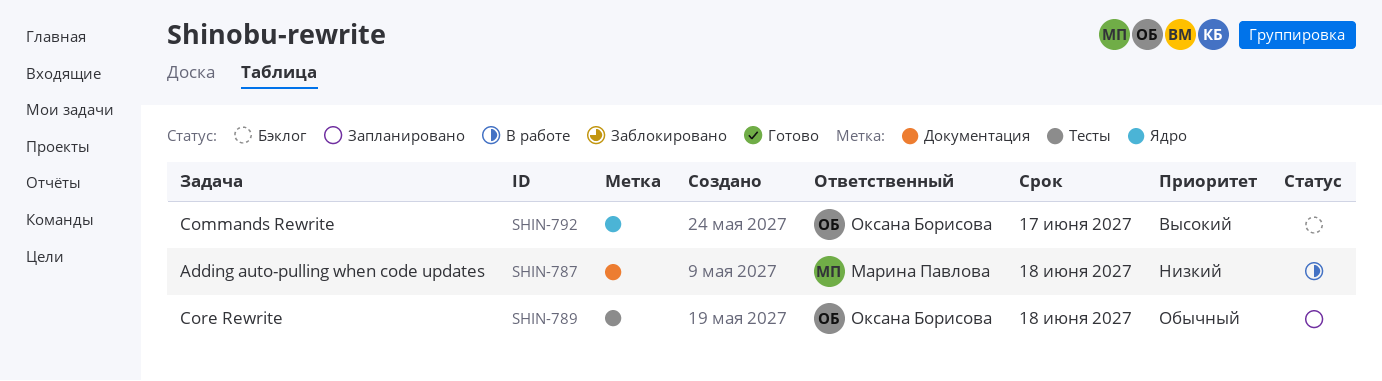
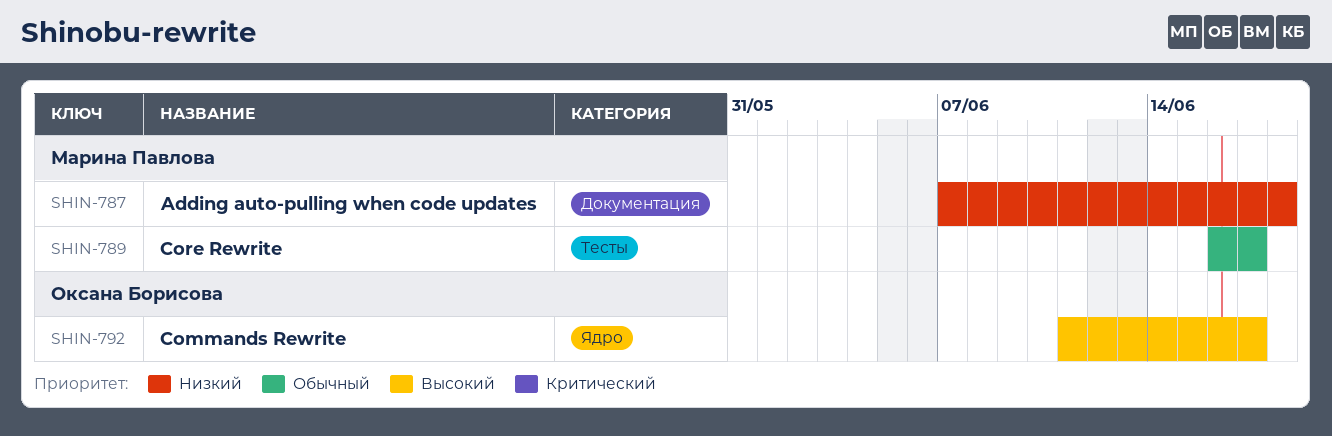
SHIN-789, owner: Оксана Борисова -> Марина Павлова
SHIN-789, due: Jun 18 -> Jun 17

